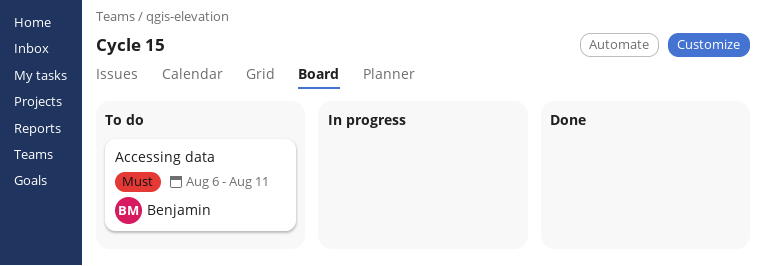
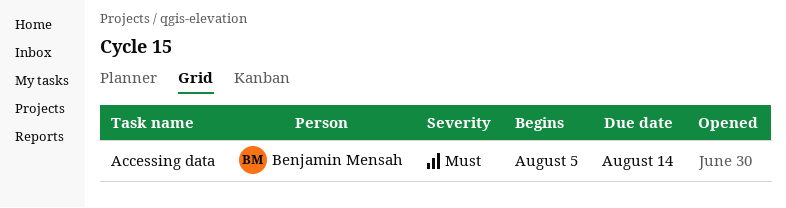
Accessing data, start: Aug 6 -> Aug 5
Accessing data, due: Aug 11 -> Aug 14

